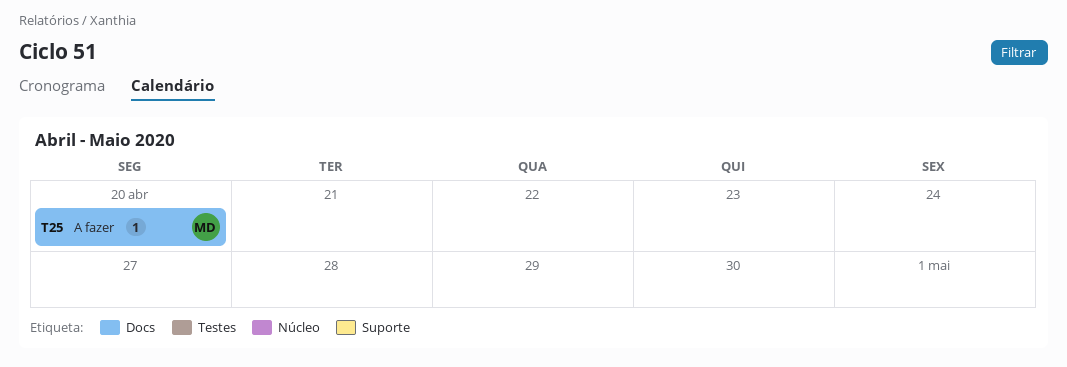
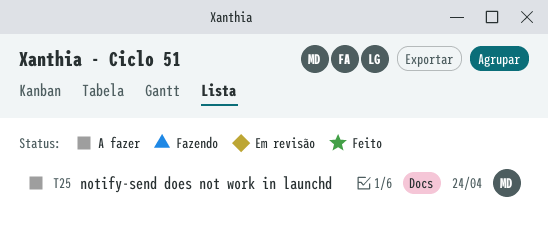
T25, due: Apr 20 -> Apr 24

